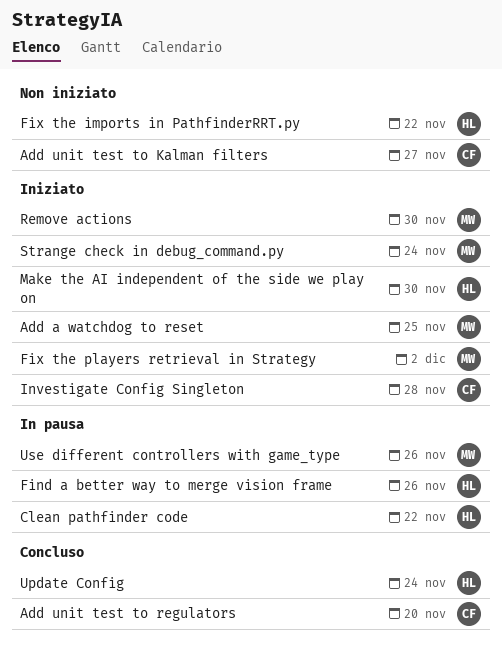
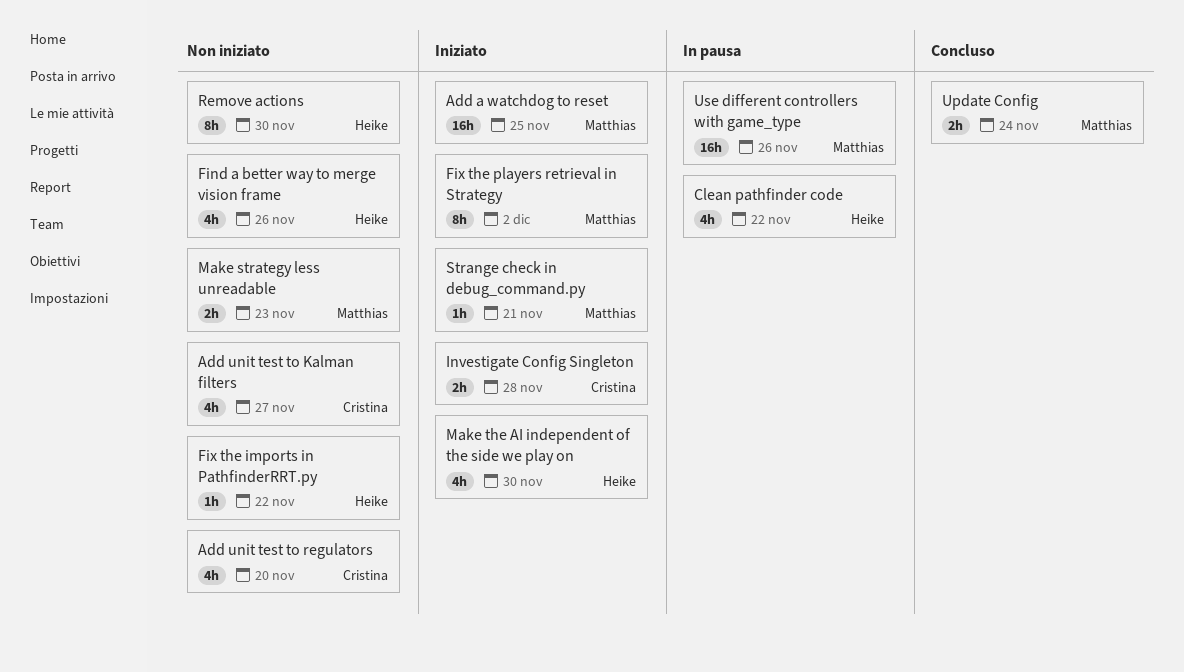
Add unit test to regulators, status: Concluso -> Non iniziato
Find a better way to merge vision frame, status: In pausa -> Non iniziato
Make strategy less unreadable: none -> present
Remove actions, status: Iniziato -> Non iniziato
Remove actions, owner: Matthias -> Heike
Strange check in debug_command.py, due: Nov 24 -> Nov 21
Update Config, owner: Heike -> Matthias

